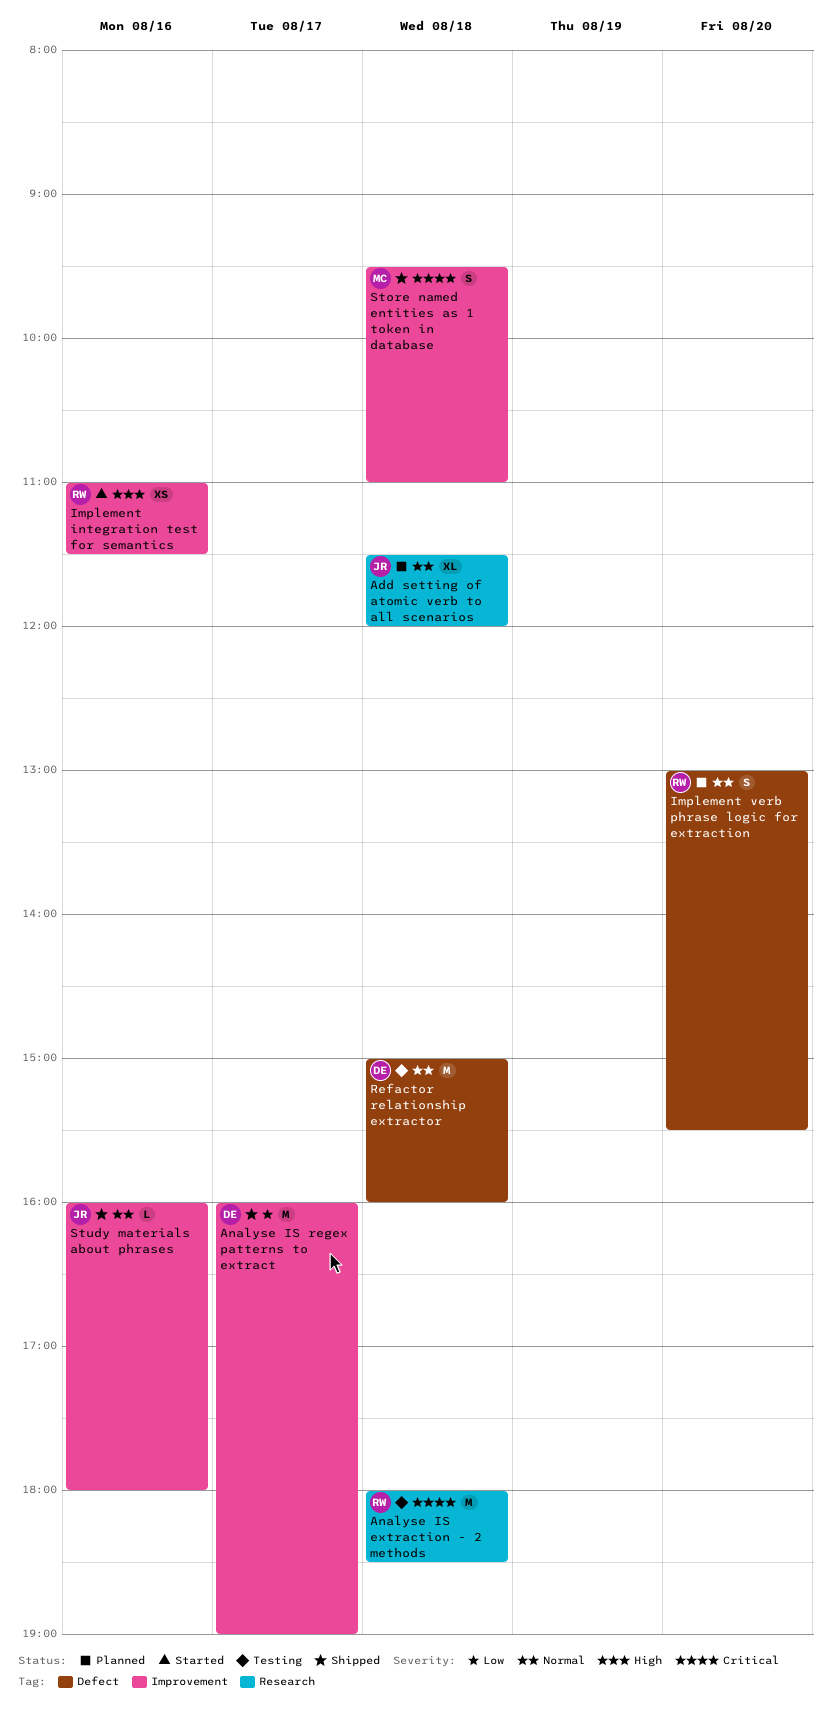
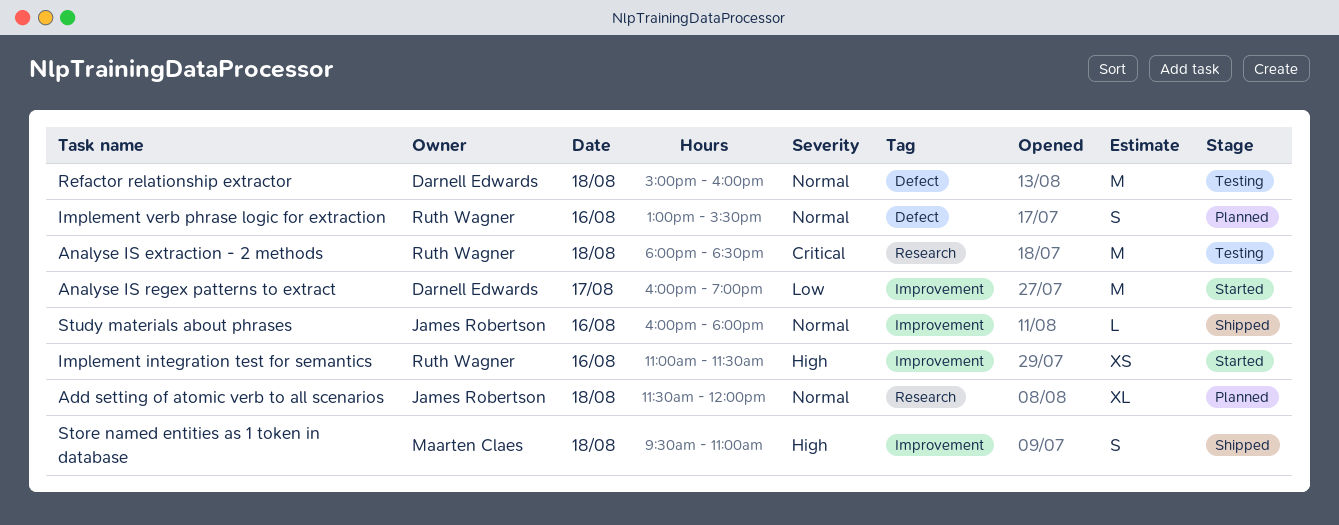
Analyse IS regex patterns to extract, status: Shipped -> Started
Implement verb phrase logic for extraction, day: Aug 20 -> Aug 16
Store named entities as 1 token in database, priority: Critical -> High

